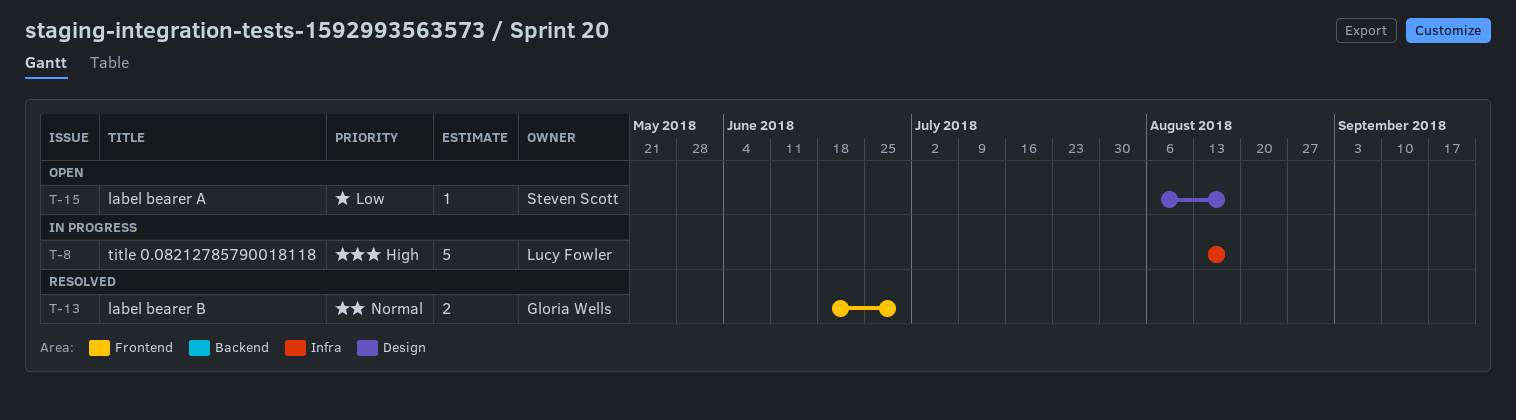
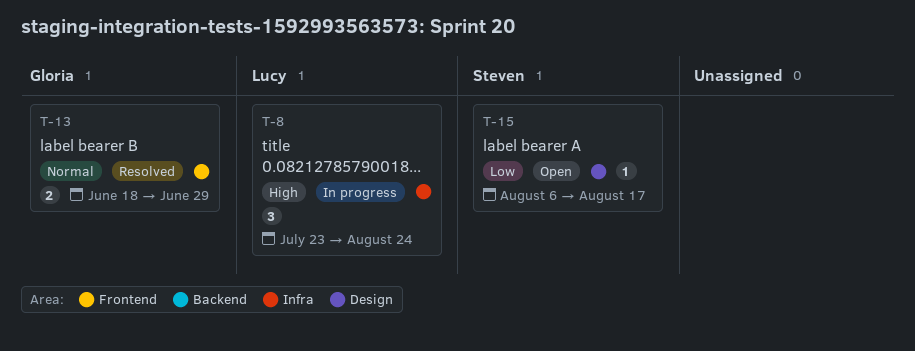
T-8, estimate: 5 -> 3
T-8, start: Aug 13 -> Jul 23
T-8, due: Aug 17 -> Aug 24

